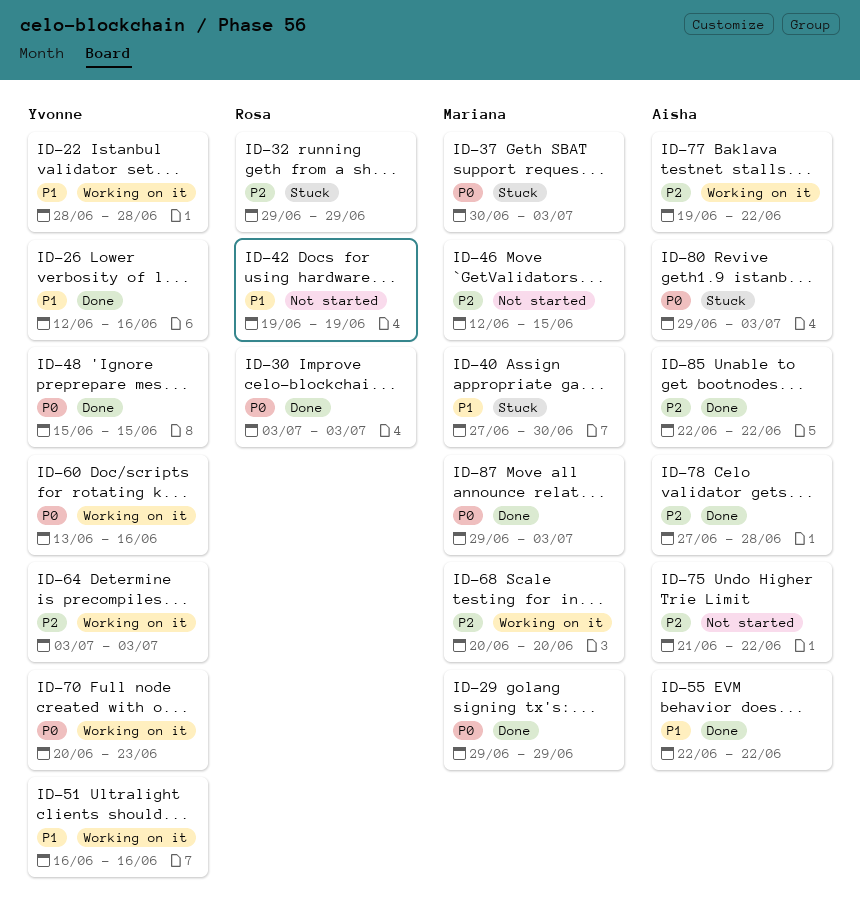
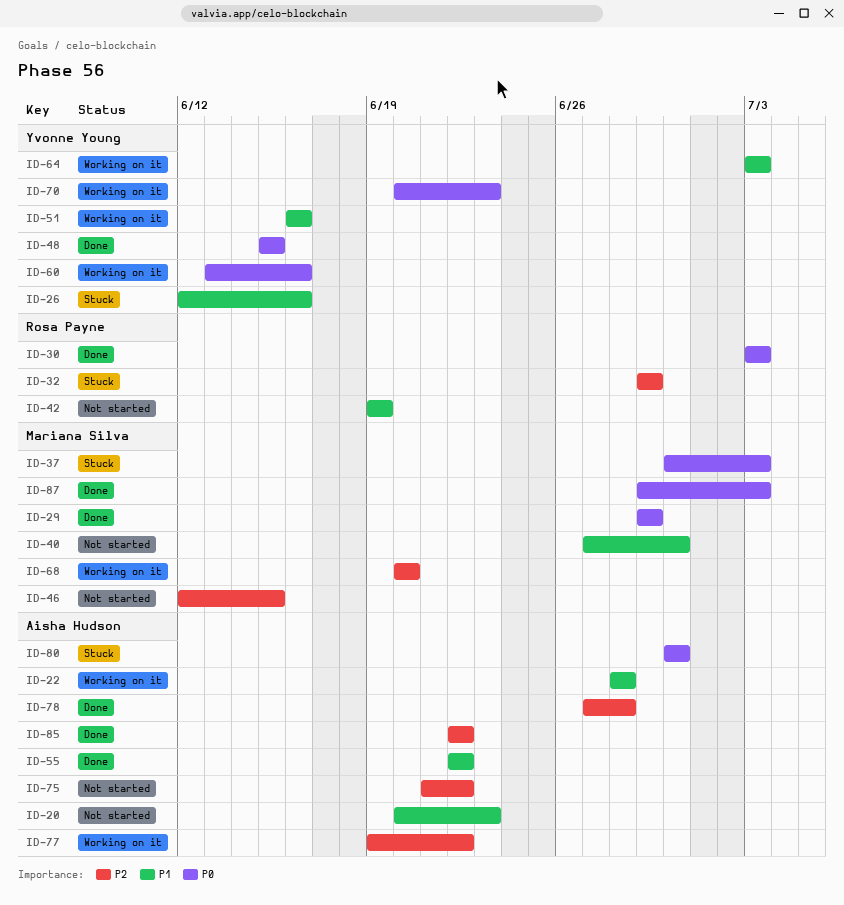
ID-20: none -> present
ID-22, owner: Yvonne Young -> Aisha Hudson
ID-26, status: Done -> Stuck
ID-40, status: Stuck -> Not started
ID-64, priority: P2 -> P1
ID-80, start: Jun 29 -> Jun 30
ID-80, due: Jul 3 -> Jun 30

